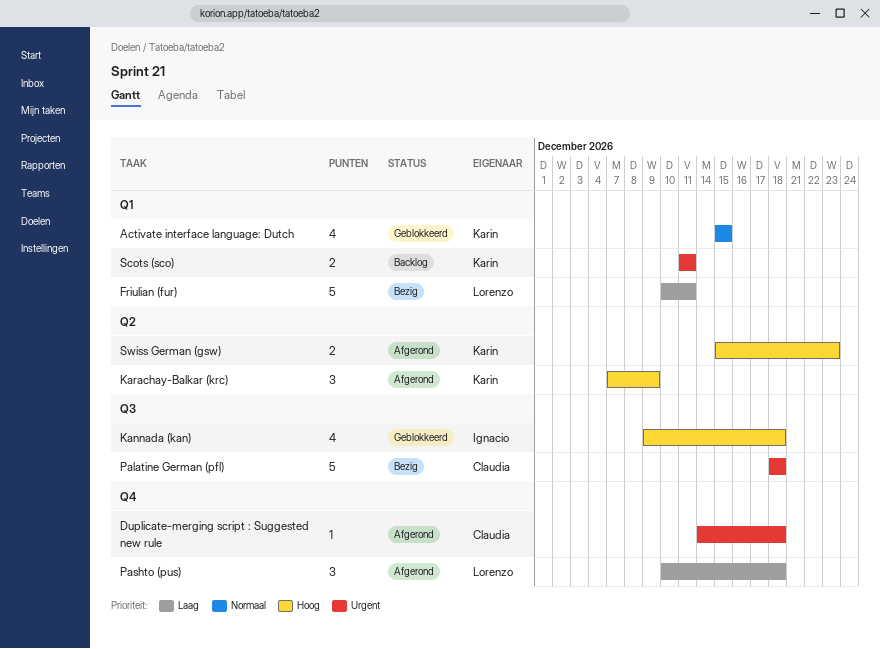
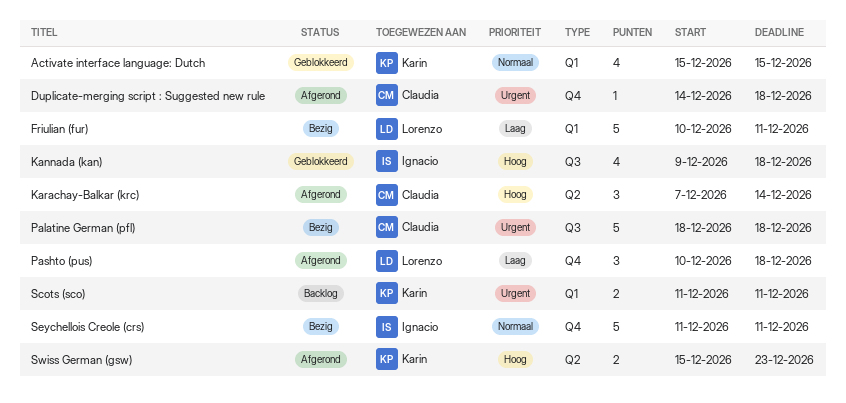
Karachay-Balkar (krc), owner: Karin -> Claudia
Karachay-Balkar (krc), due: Dec 9 -> Dec 14
Seychellois Creole (crs): none -> present

